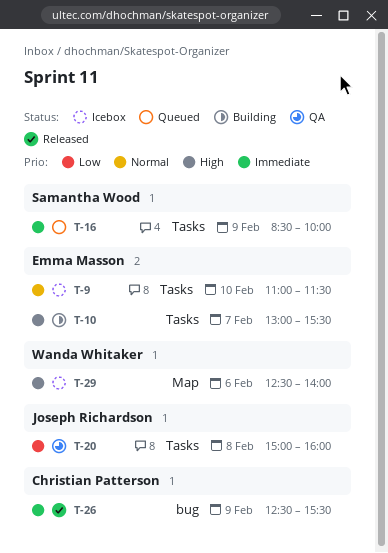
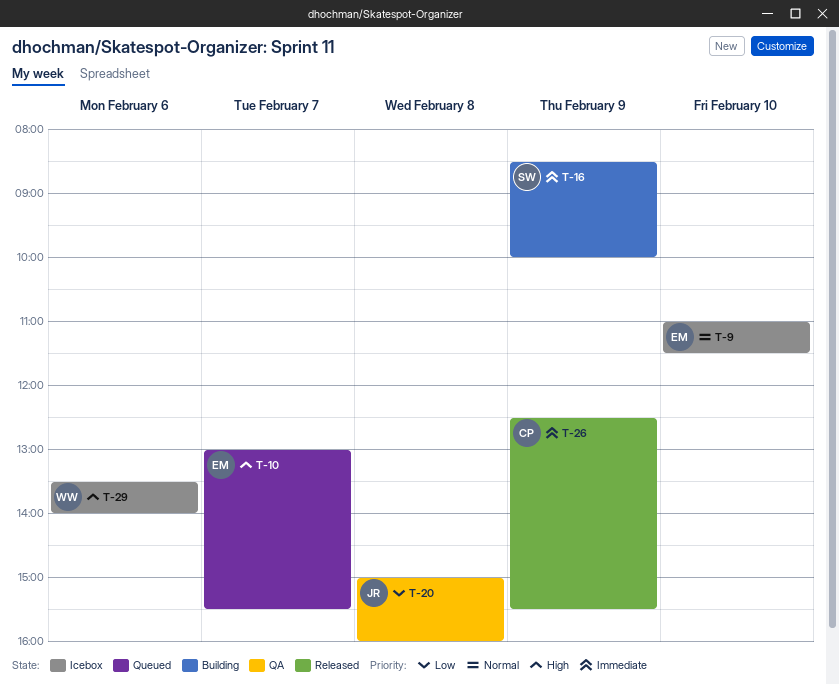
T-10, status: Building -> Queued
T-16, status: Queued -> Building
T-29, begins: 12:30 -> 13:30

